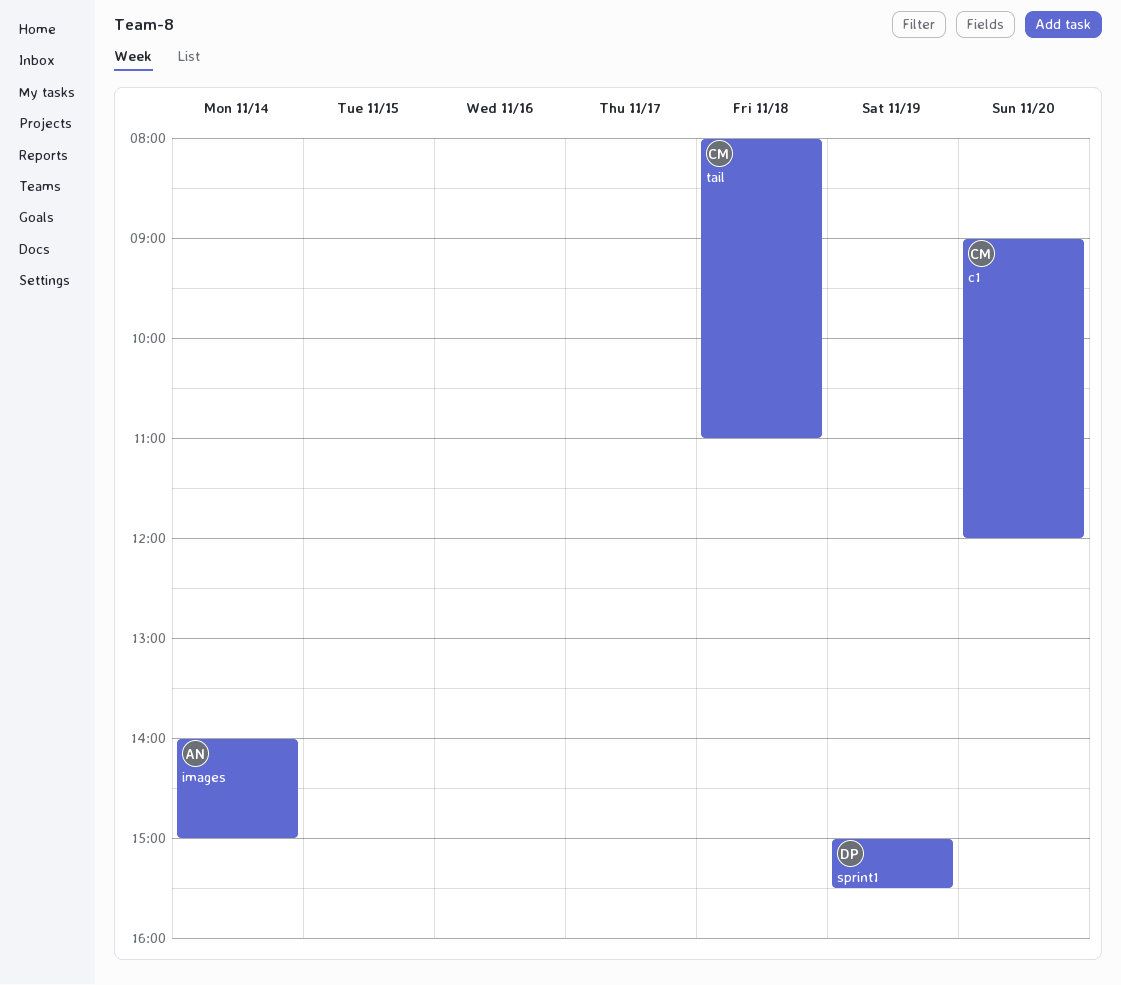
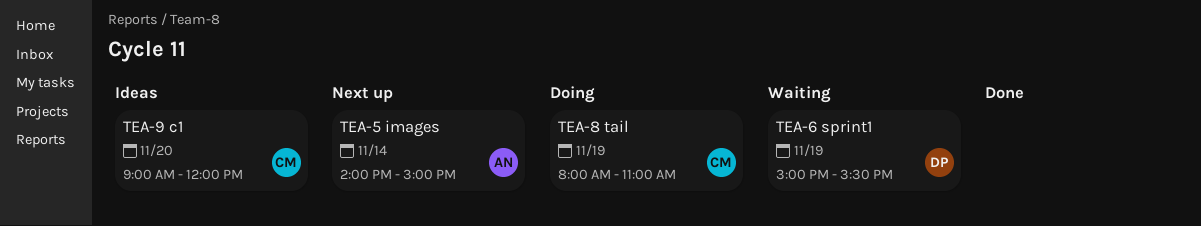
tail, day: Nov 18 -> Nov 19

